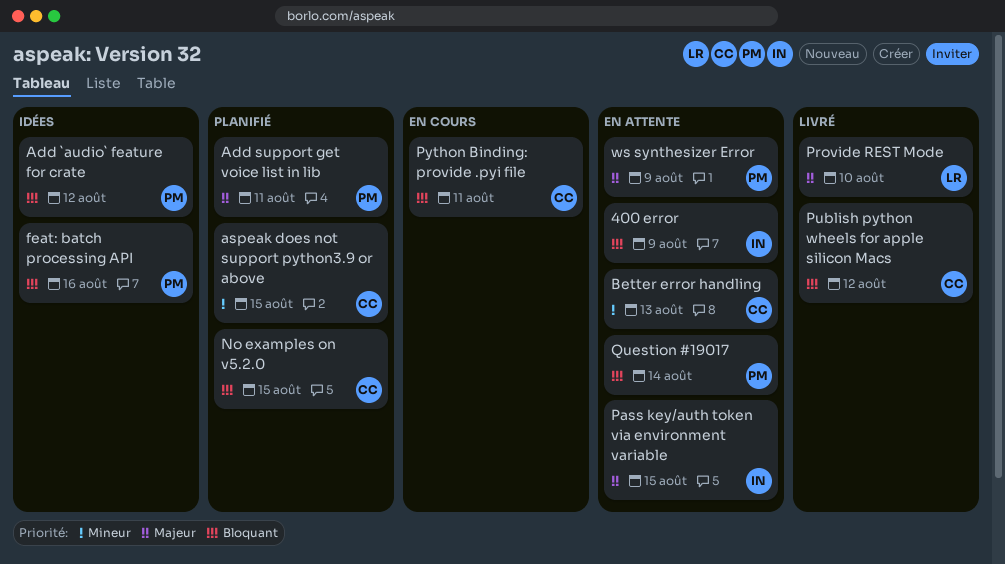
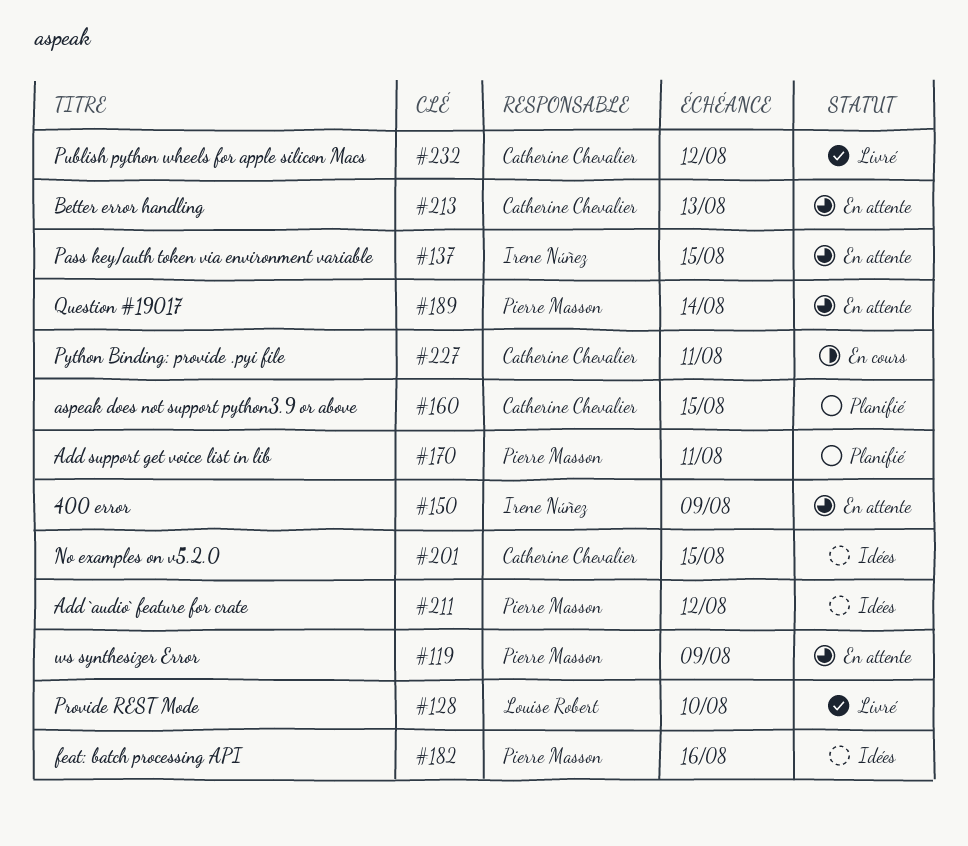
No examples on v5.2.0, status: Planifié -> Idées

